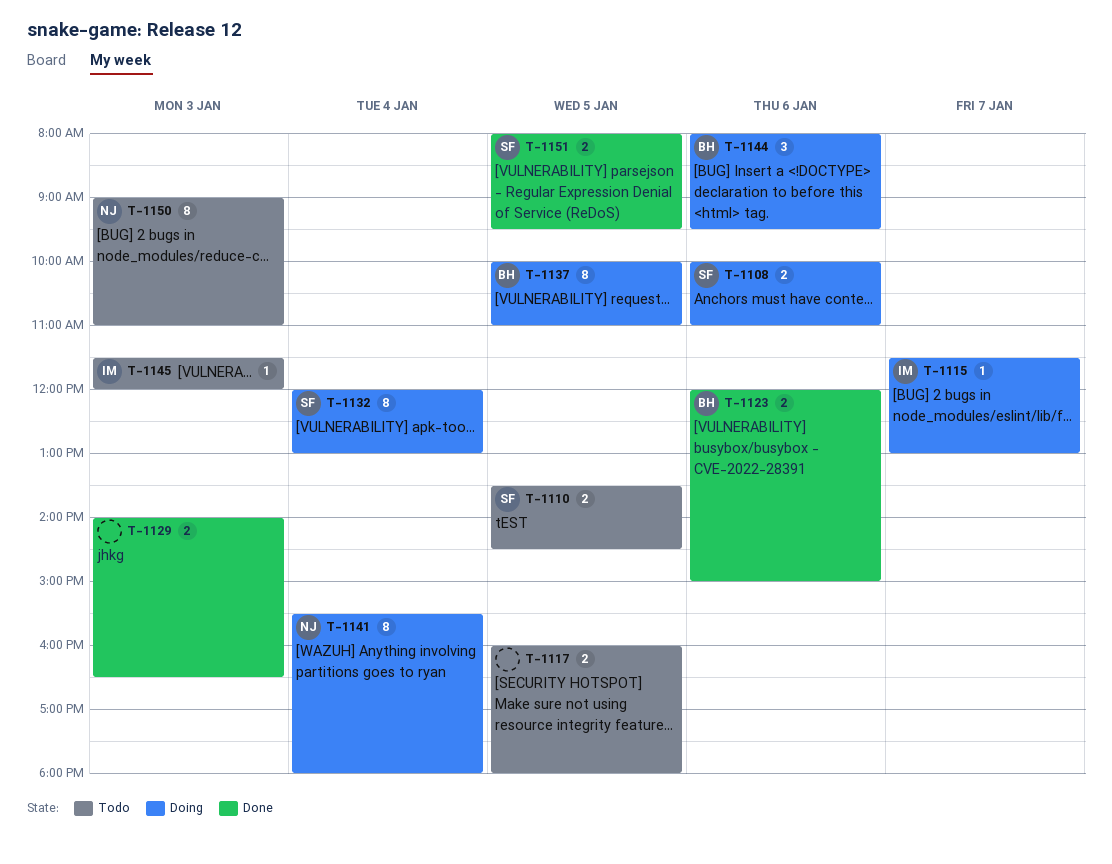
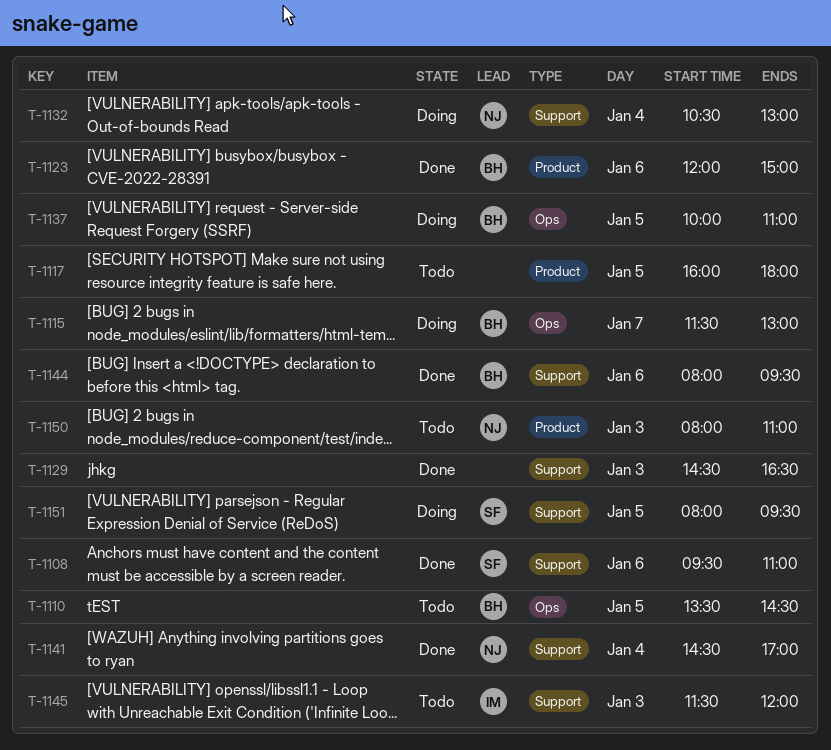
T-1108, status: Doing -> Done
T-1108, begins: 10:00 -> 09:30
T-1110, owner: SF -> BH
T-1115, owner: IM -> BH
T-1129, begins: 14:00 -> 14:30
T-1132, owner: SF -> NJ
T-1132, begins: 12:00 -> 10:30
T-1141, status: Doing -> Done
T-1141, begins: 15:30 -> 14:30
T-1141, ends: 18:00 -> 17:00
T-1144, status: Doing -> Done
T-1150, begins: 09:00 -> 08:00
T-1151, status: Done -> Doing

